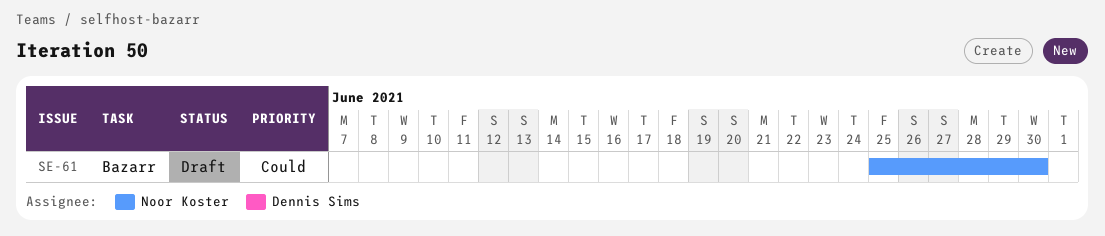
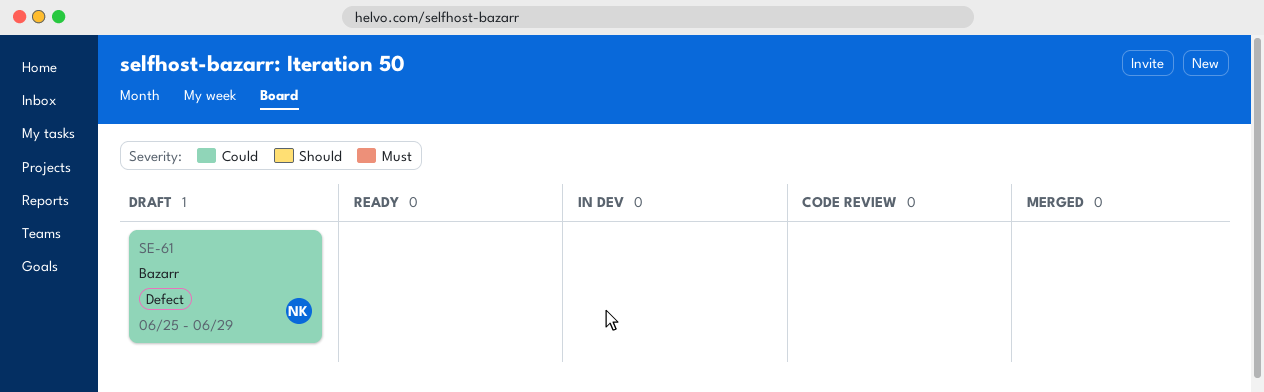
SE-61, due: Jun 30 -> Jun 29

